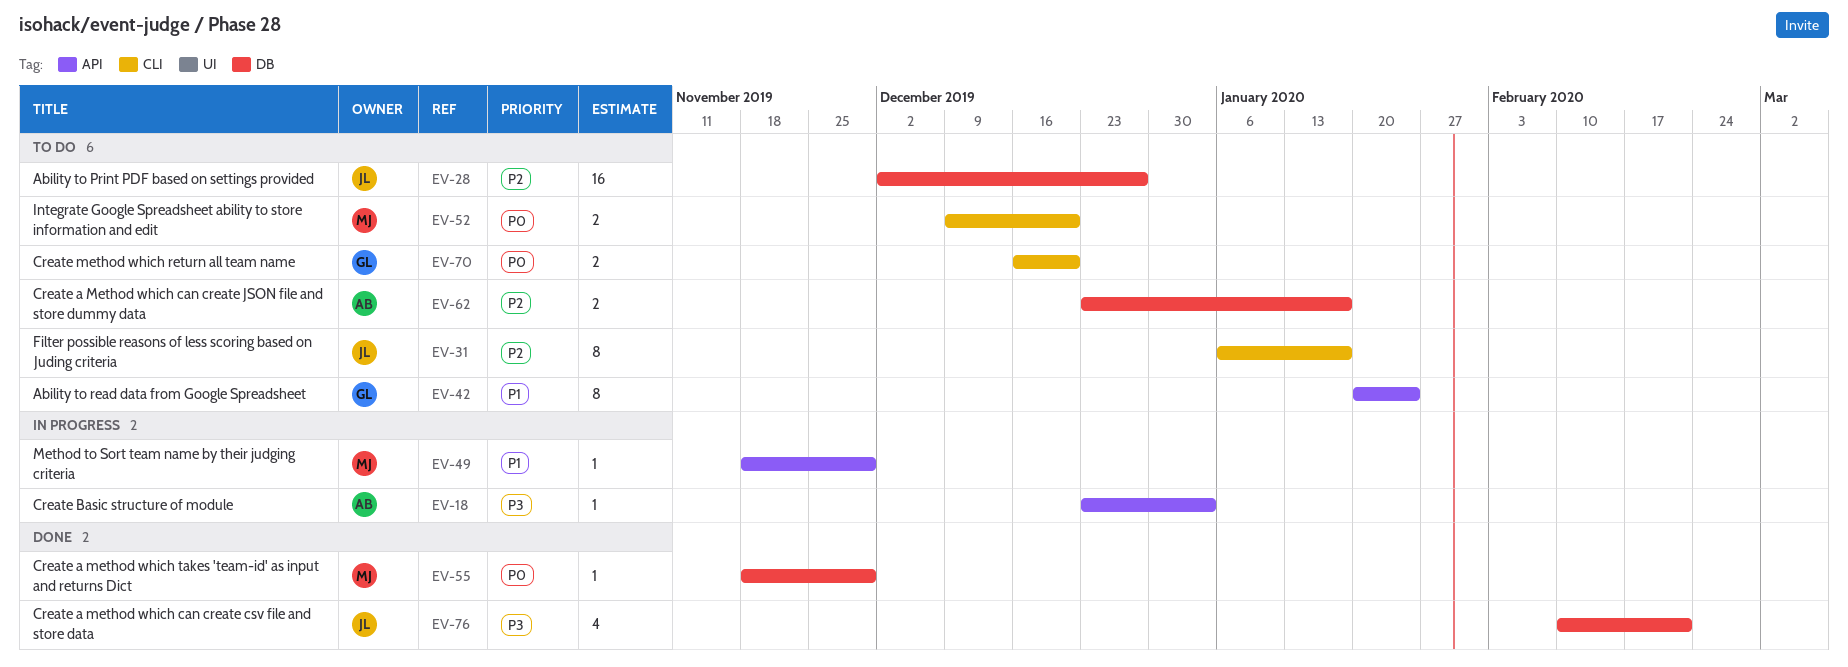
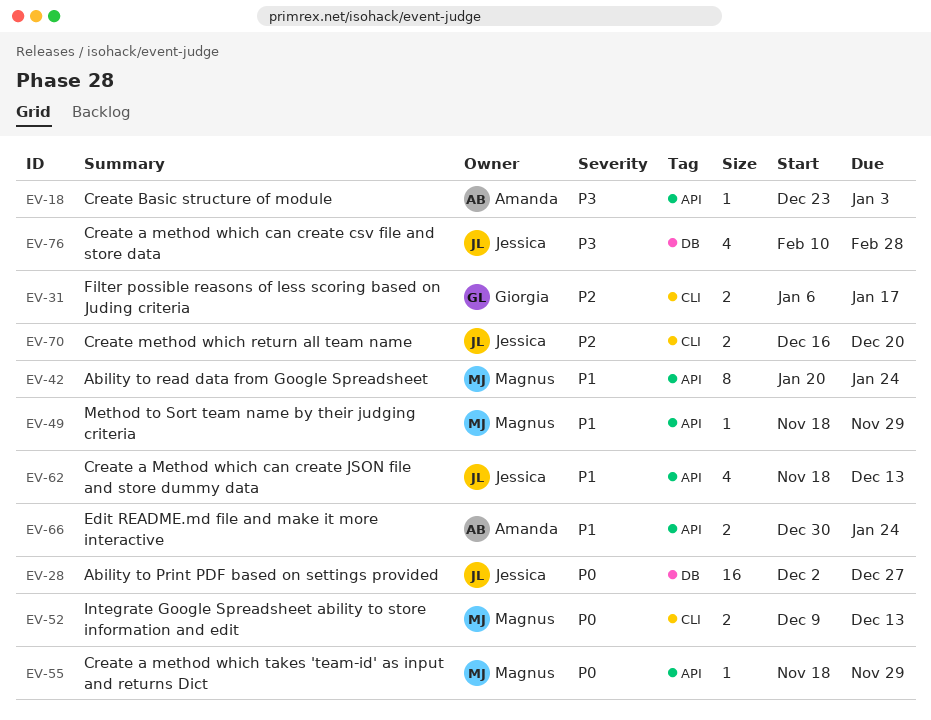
EV-28, priority: P2 -> P0
EV-31, owner: Jessica -> Giorgia
EV-31, estimate: 8 -> 2
EV-42, owner: Giorgia -> Magnus
EV-52, due: Dec 20 -> Dec 13
EV-55, label: DB -> API
EV-62, owner: Amanda -> Jessica
EV-62, priority: P2 -> P1
EV-62, label: DB -> API
EV-62, estimate: 2 -> 4
EV-62, start: Dec 23 -> Nov 18
EV-62, due: Jan 17 -> Dec 13
EV-66: none -> present
EV-70, owner: Giorgia -> Jessica
EV-70, priority: P0 -> P2
EV-76, due: Feb 21 -> Feb 28

